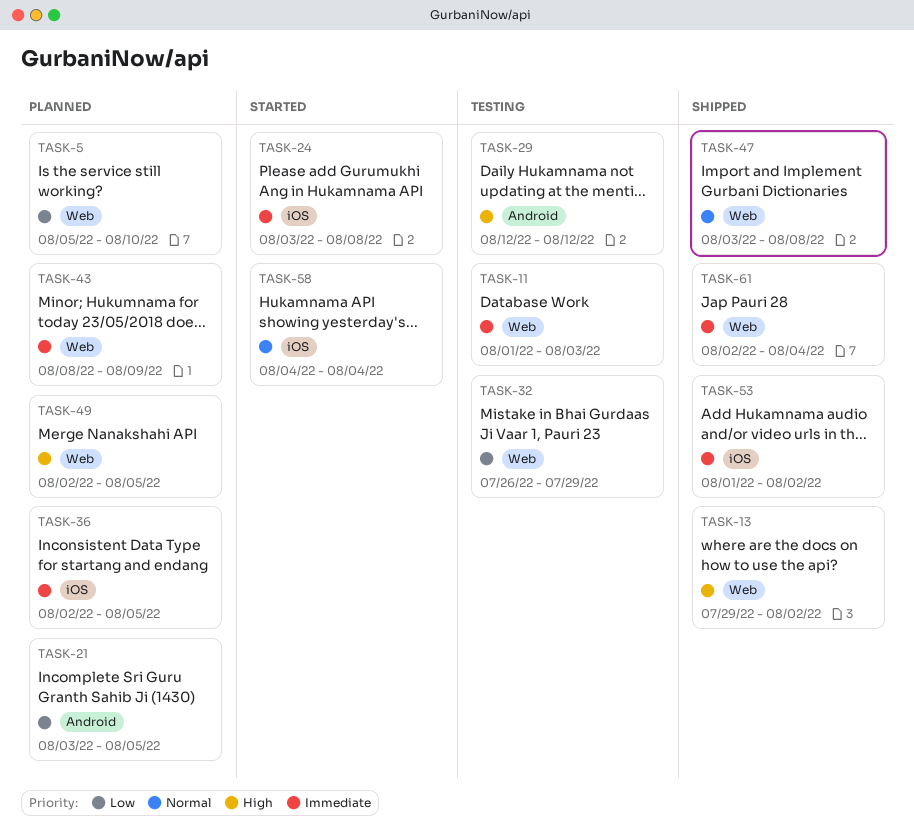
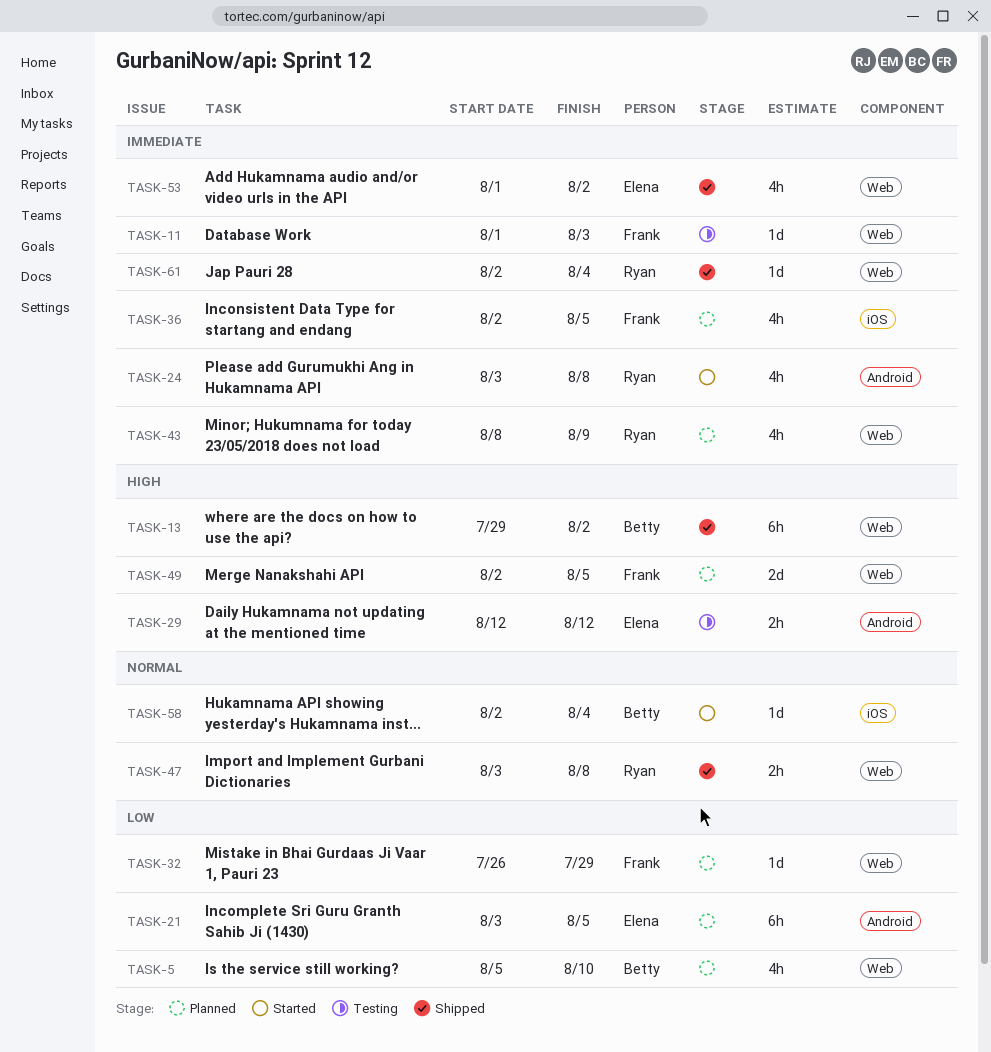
TASK-24, label: iOS -> Android
TASK-32, status: Testing -> Planned
TASK-53, label: iOS -> Web
TASK-58, start: Aug 4 -> Aug 2

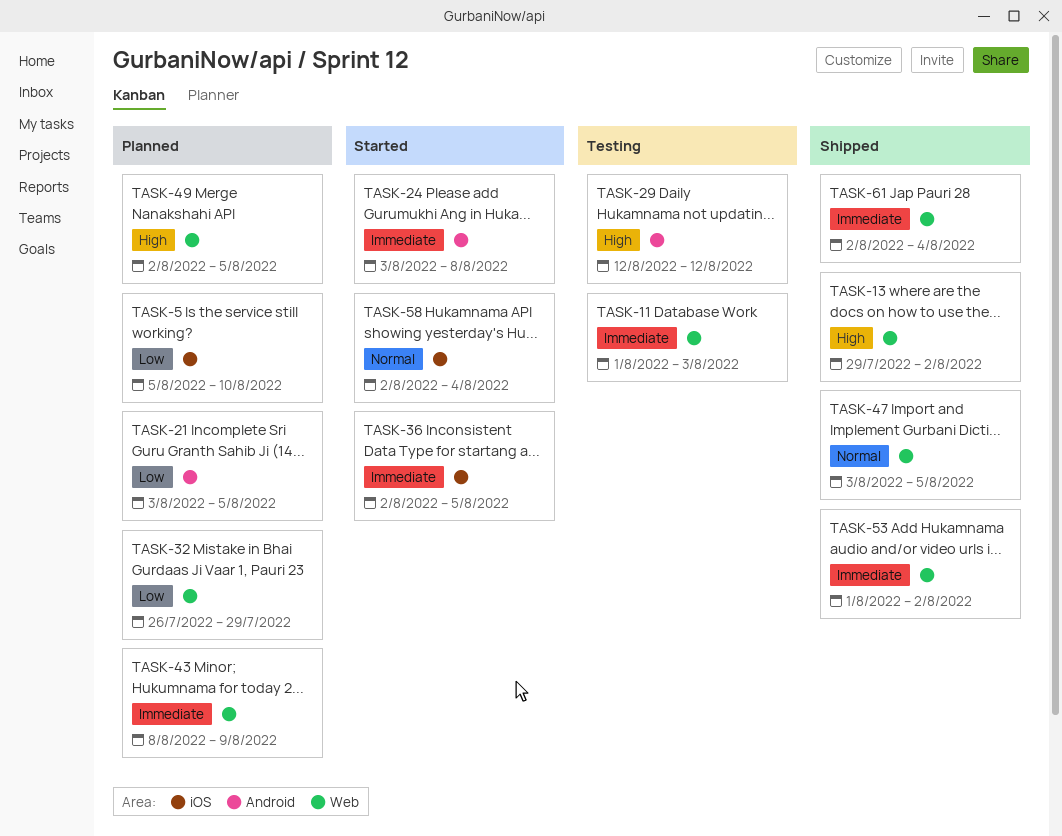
TASK-5, label: Web -> iOS
TASK-36, status: Planned -> Started
TASK-47, due: Aug 8 -> Aug 5

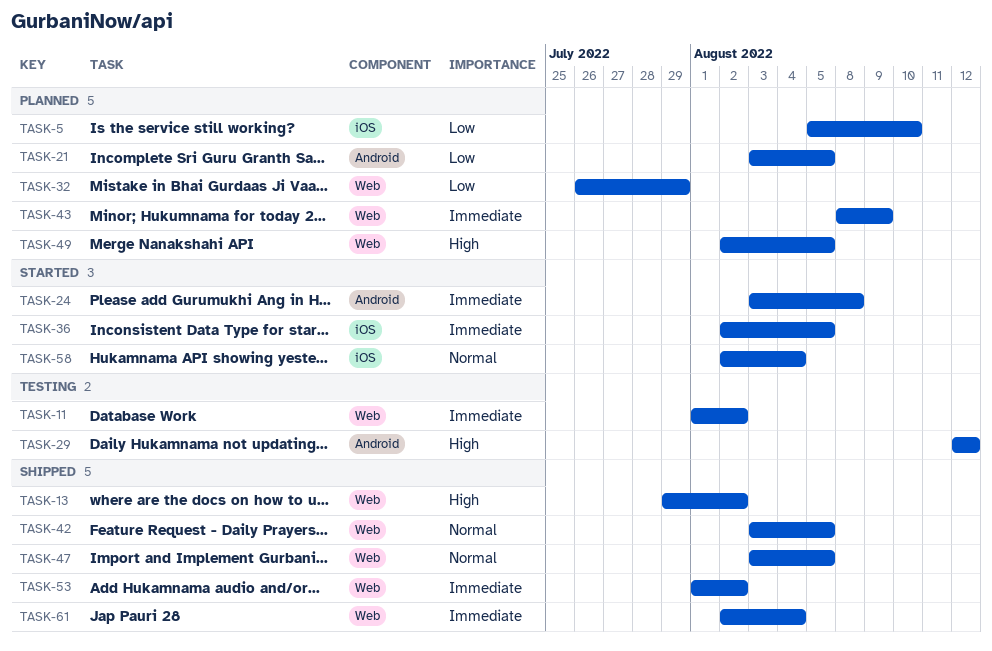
TASK-11, due: Aug 3 -> Aug 2
TASK-42: none -> present

